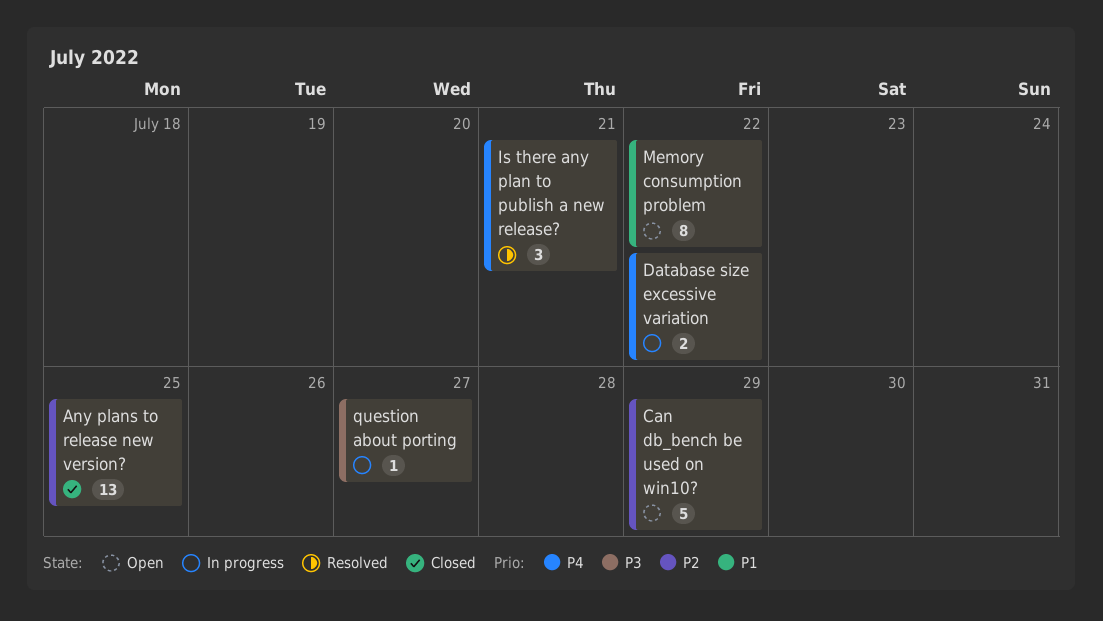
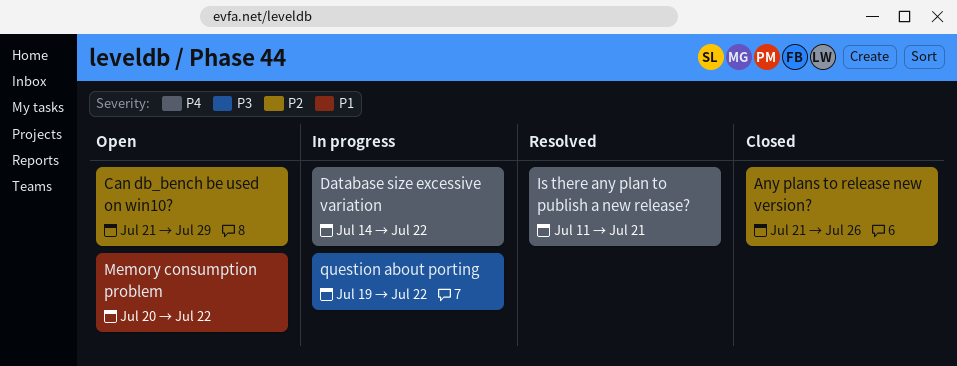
Any plans to release new version?, due: Jul 25 -> Jul 26
question about porting, due: Jul 27 -> Jul 22

